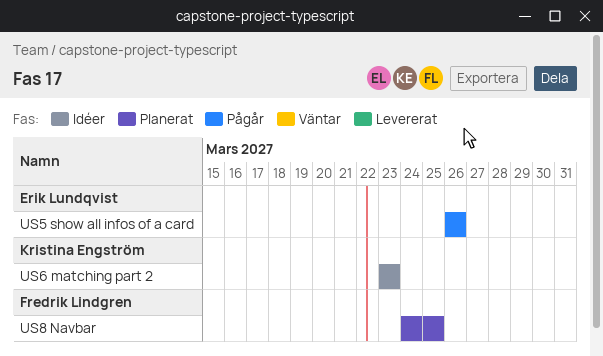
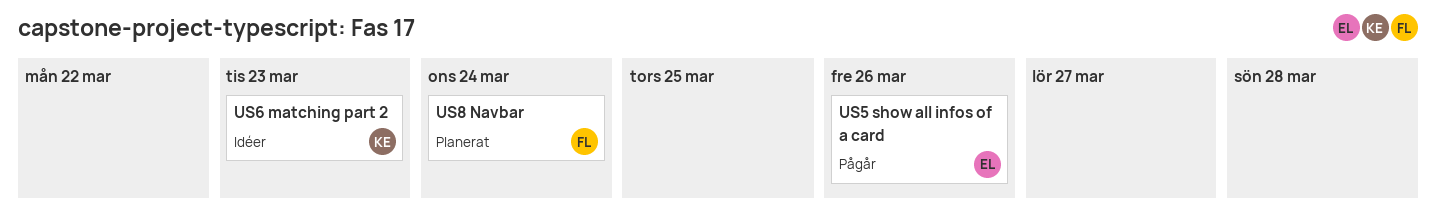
US8 Navbar, due: Mar 25 -> Mar 24

